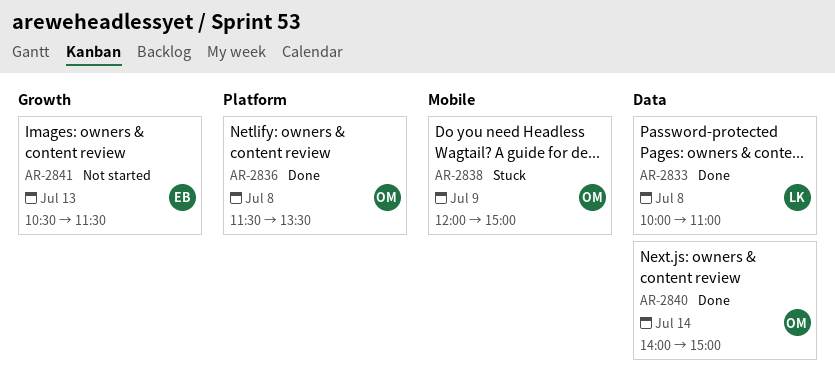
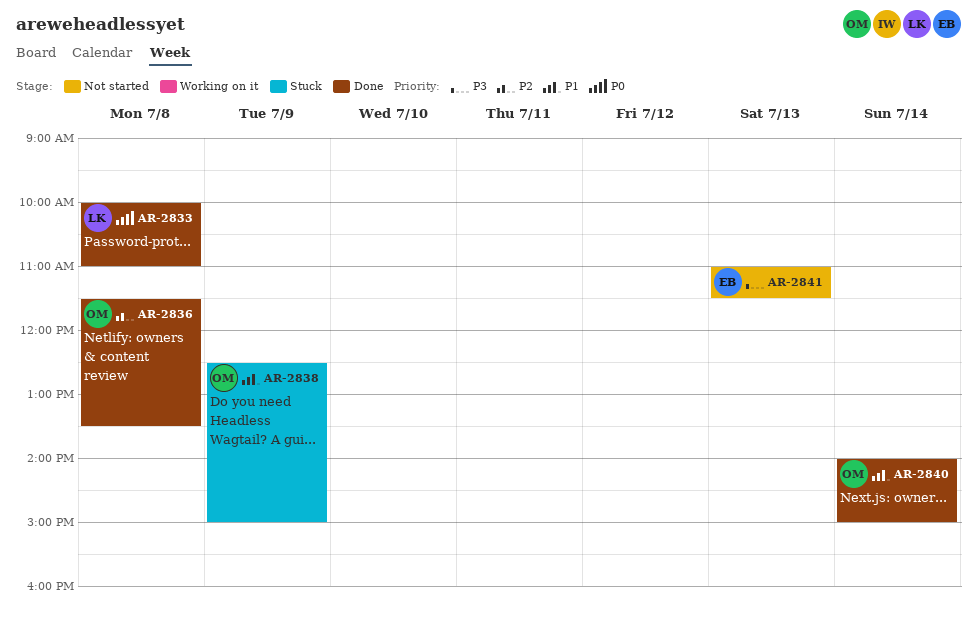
AR-2838, begins: 12:00 -> 12:30
AR-2841, begins: 10:30 -> 11:00

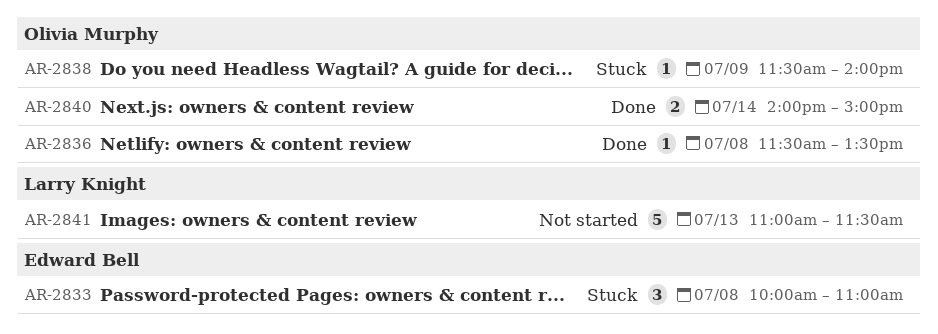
AR-2833, status: Done -> Stuck
AR-2833, owner: Larry Knight -> Edward Bell
AR-2838, begins: 12:30 -> 11:30
AR-2838, ends: 15:00 -> 14:00
AR-2841, owner: Edward Bell -> Larry Knight

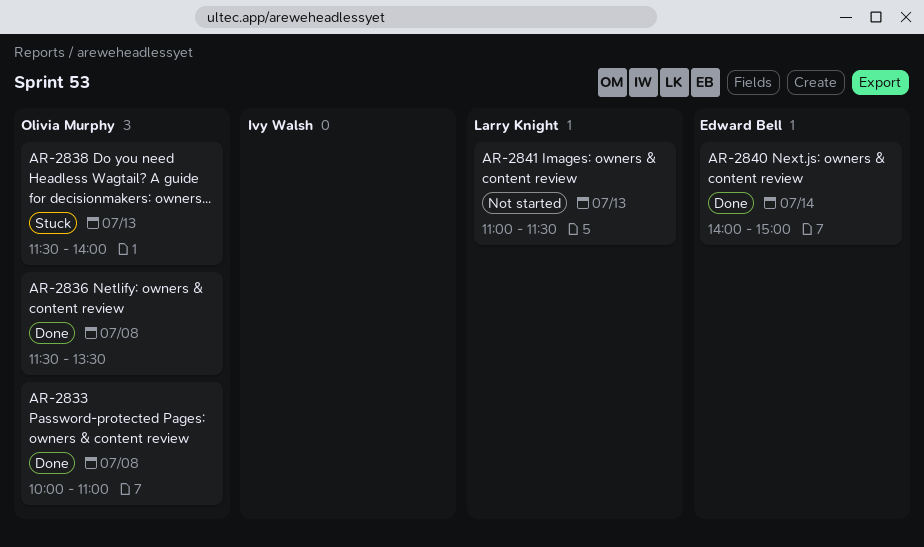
AR-2833, status: Stuck -> Done
AR-2833, owner: Edward Bell -> Olivia Murphy
AR-2838, day: Jul 9 -> Jul 13
AR-2840, owner: Olivia Murphy -> Edward Bell

